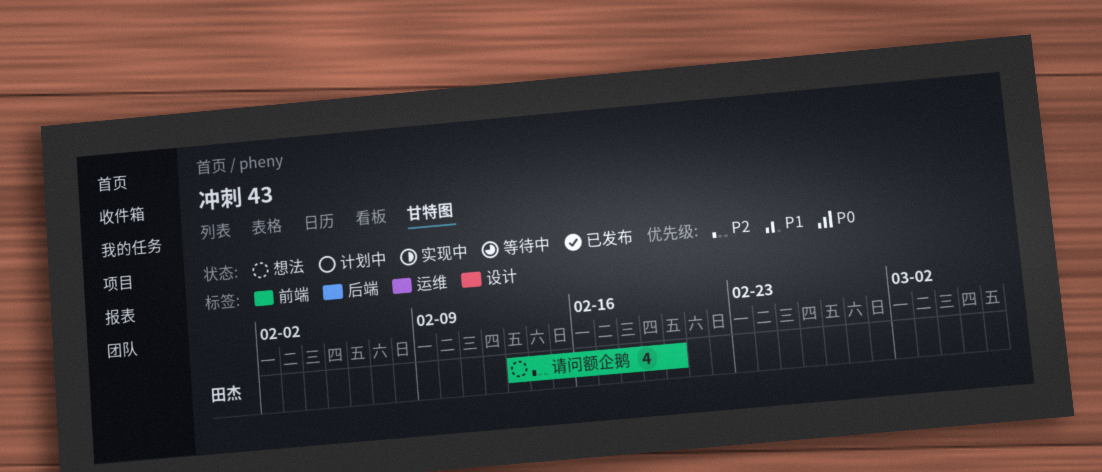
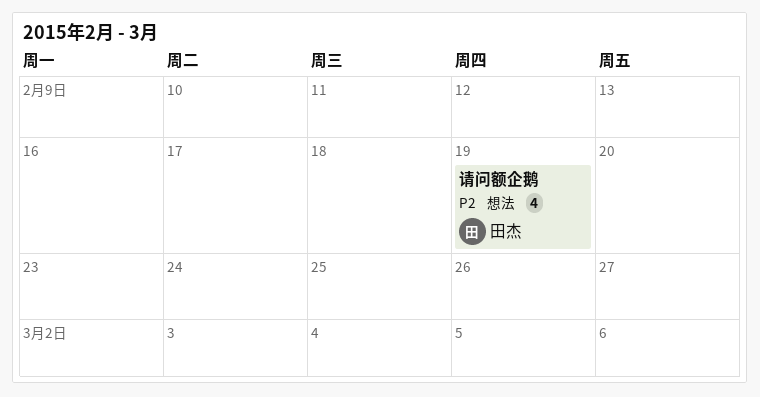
请问额企鹅, due: Feb 20 -> Feb 19

